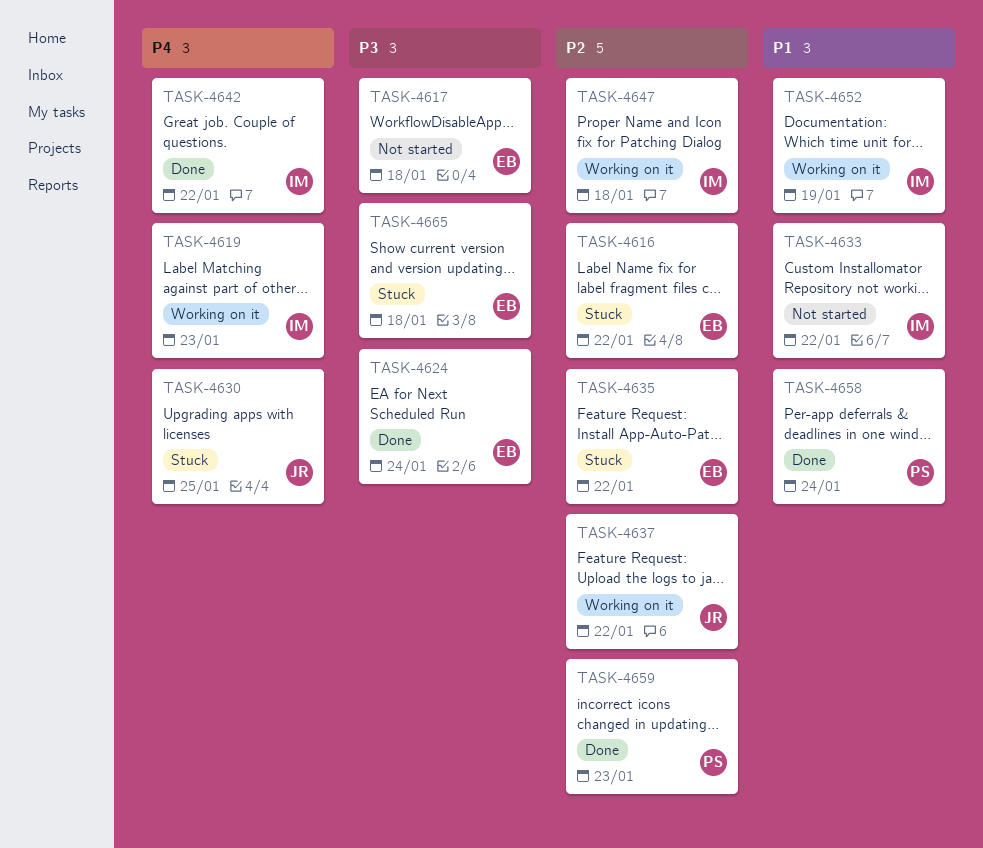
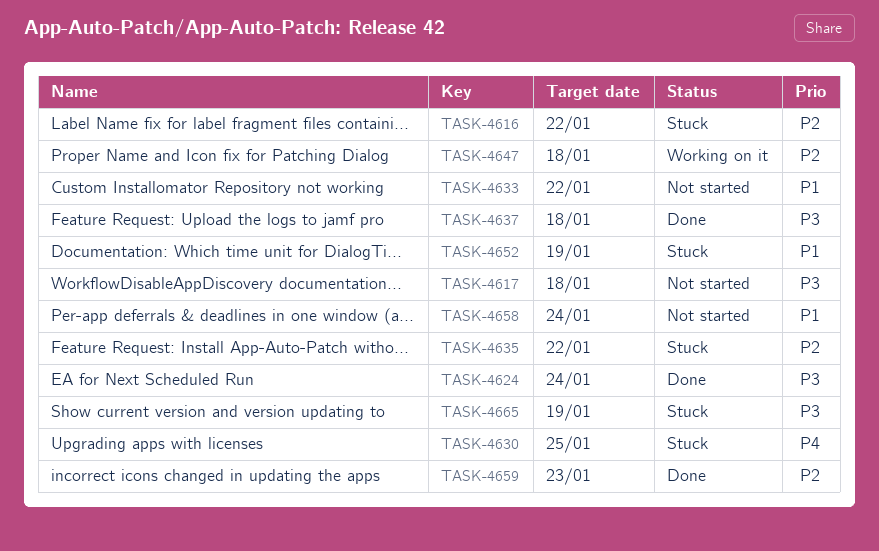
TASK-4619: present -> none
TASK-4637, status: Working on it -> Done
TASK-4637, priority: P2 -> P3
TASK-4637, due: Jan 22 -> Jan 18
TASK-4642: present -> none
TASK-4652, status: Working on it -> Stuck
TASK-4658, status: Done -> Not started
TASK-4665, due: Jan 18 -> Jan 19

